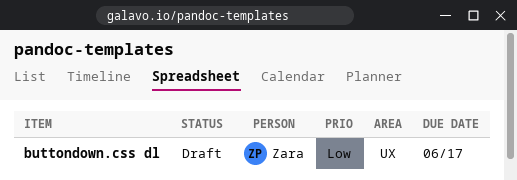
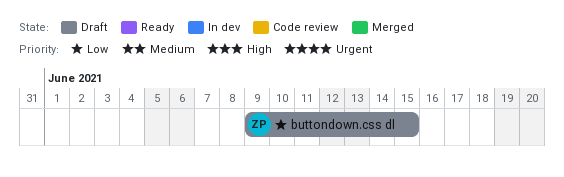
buttondown.css dl, due: Jun 17 -> Jun 15

